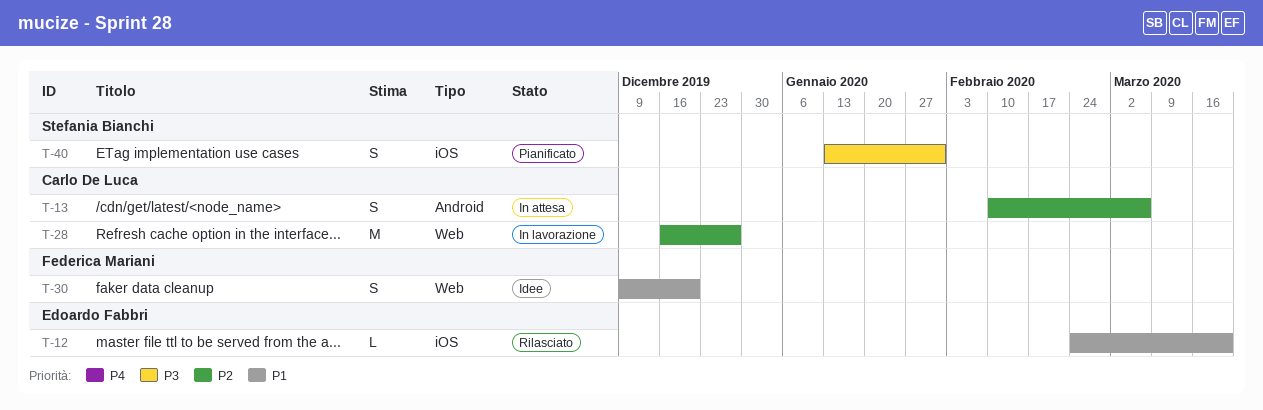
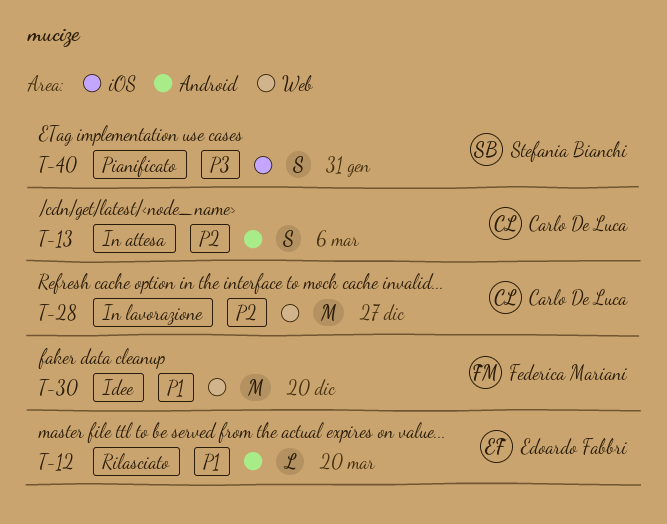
T-12, label: iOS -> Android
T-30, estimate: S -> M

